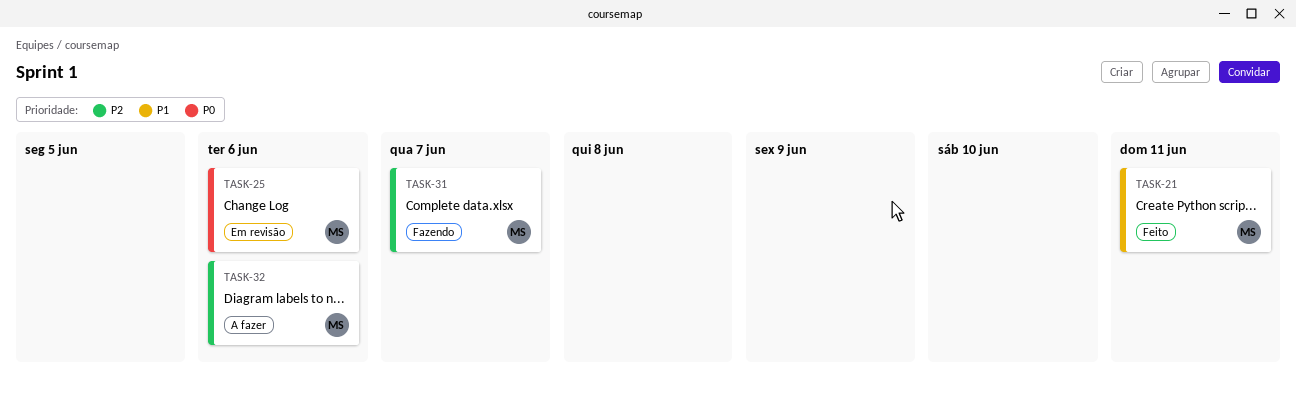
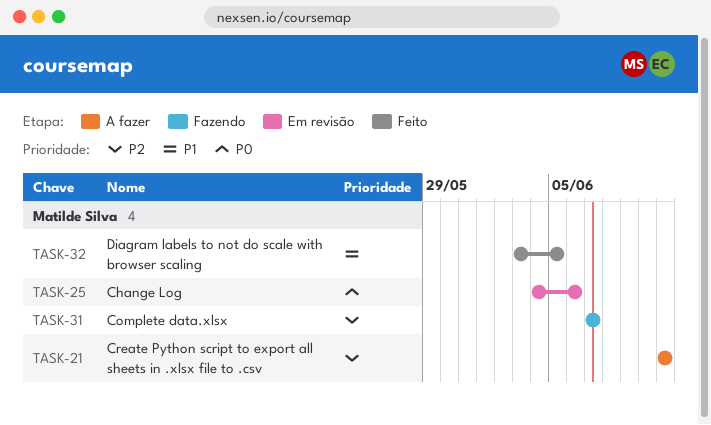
TASK-21, status: Feito -> A fazer
TASK-21, priority: P1 -> P2
TASK-32, status: A fazer -> Feito
TASK-32, priority: P2 -> P1
TASK-32, due: Jun 6 -> Jun 5

